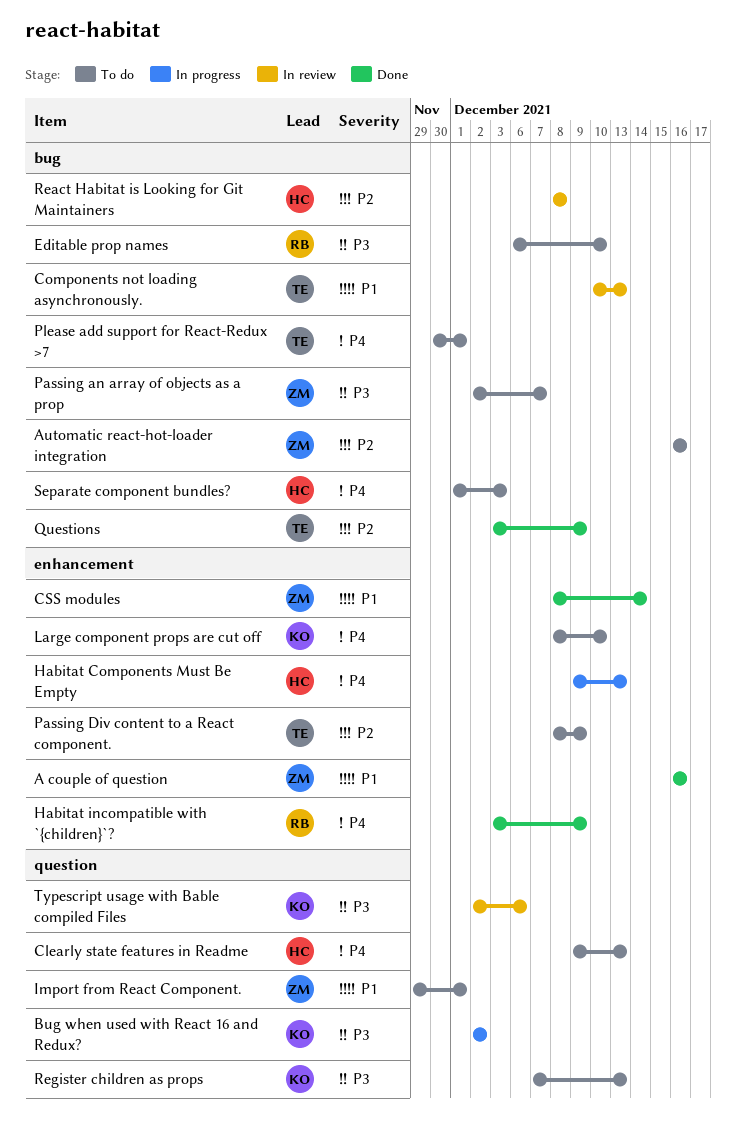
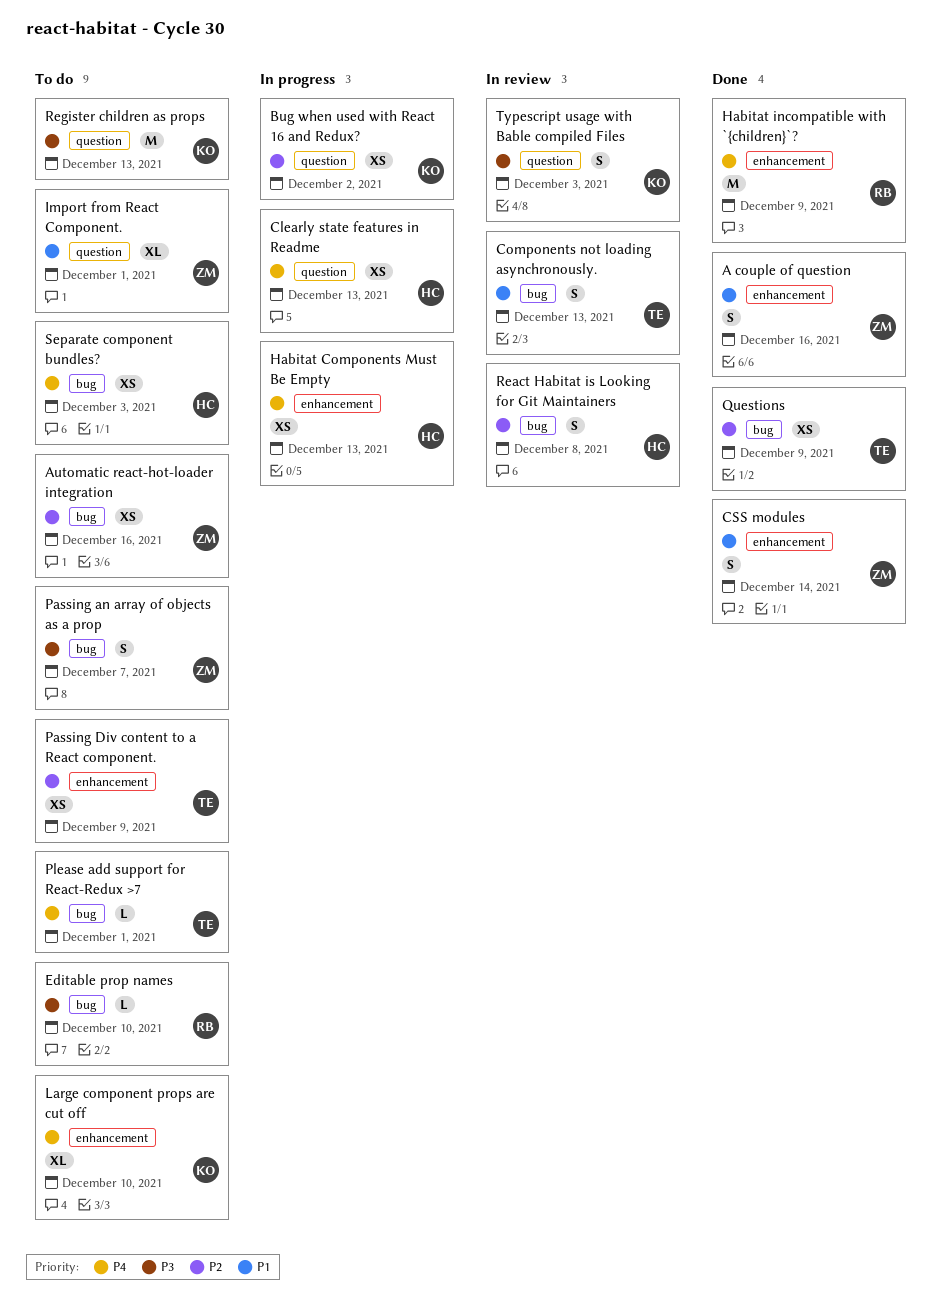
Bug when used with React 16 and Redux?, priority: P3 -> P2
Clearly state features in Readme, status: To do -> In progress
Typescript usage with Bable compiled Files, due: Dec 6 -> Dec 3

